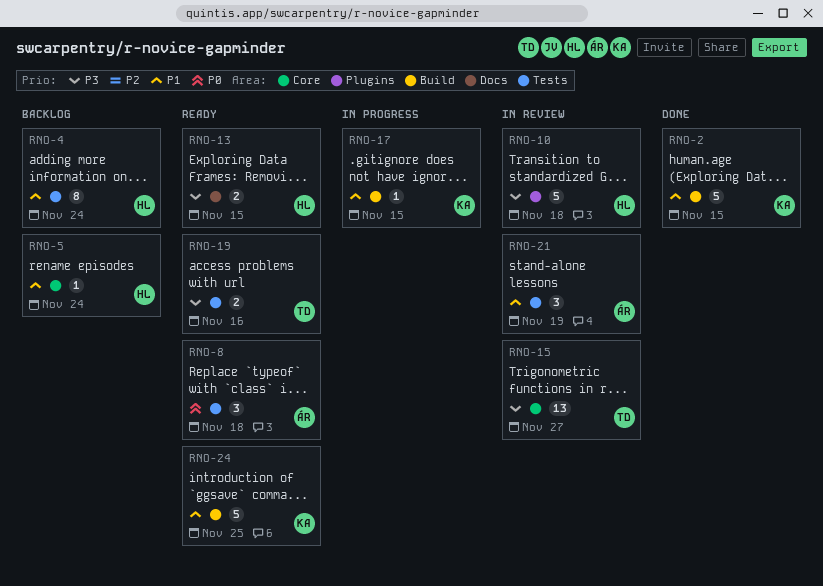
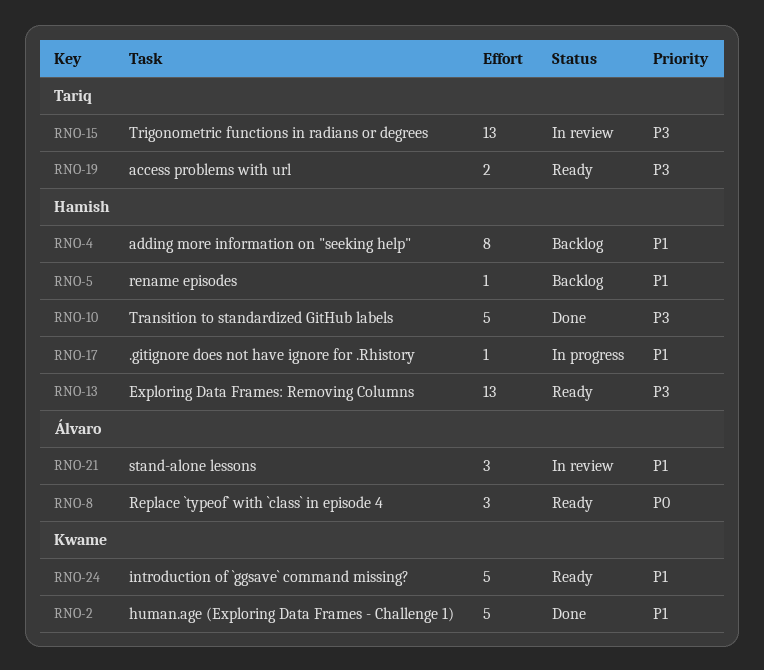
RNO-10, status: In review -> Done
RNO-13, estimate: 2 -> 13
RNO-17, owner: Kwame -> Hamish

